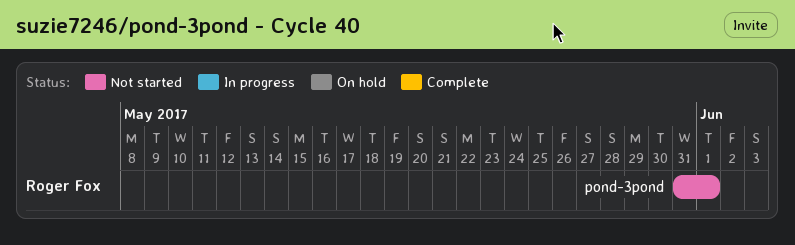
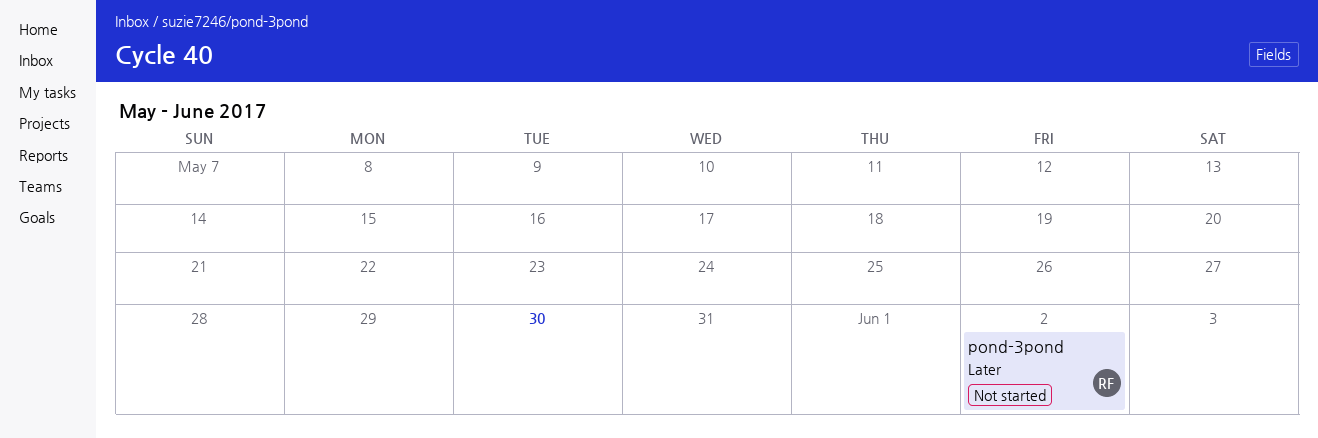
pond-3pond, due: Jun 1 -> Jun 2

